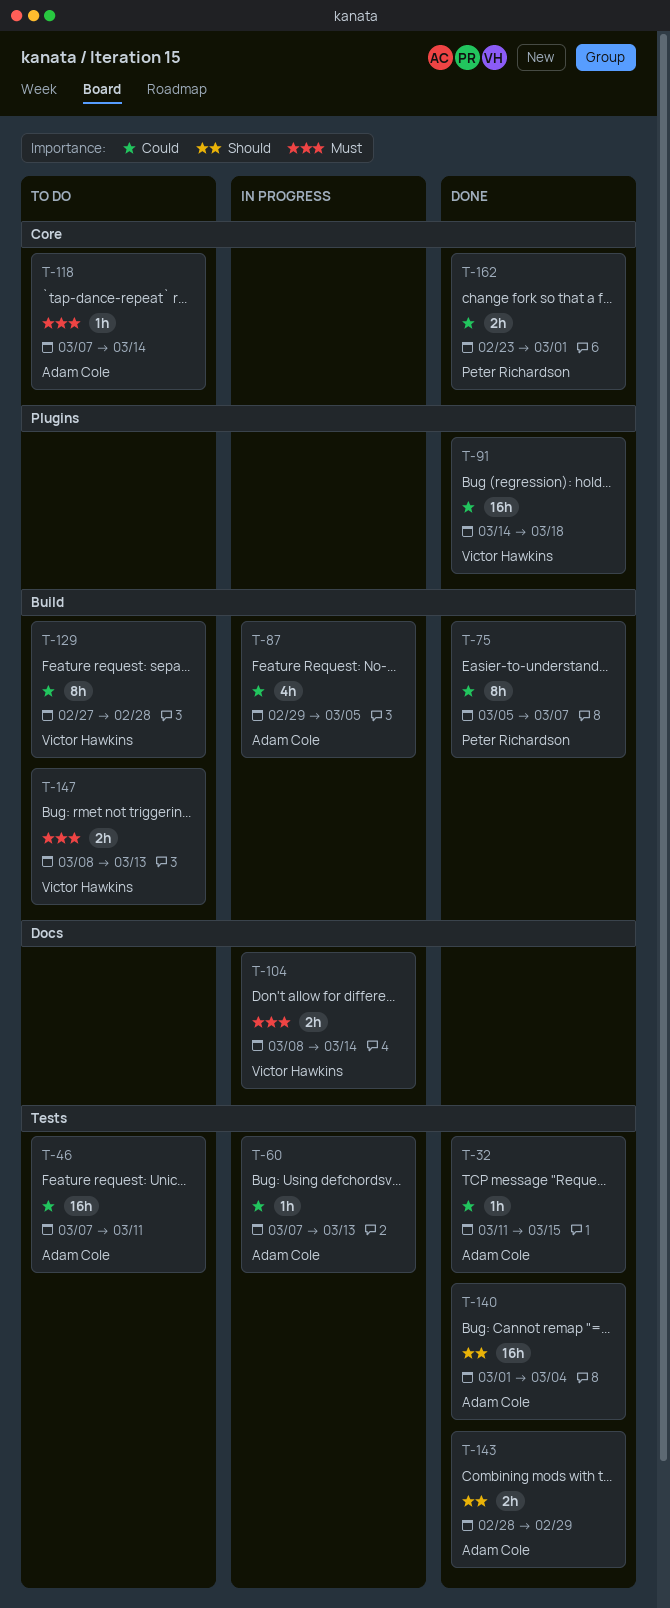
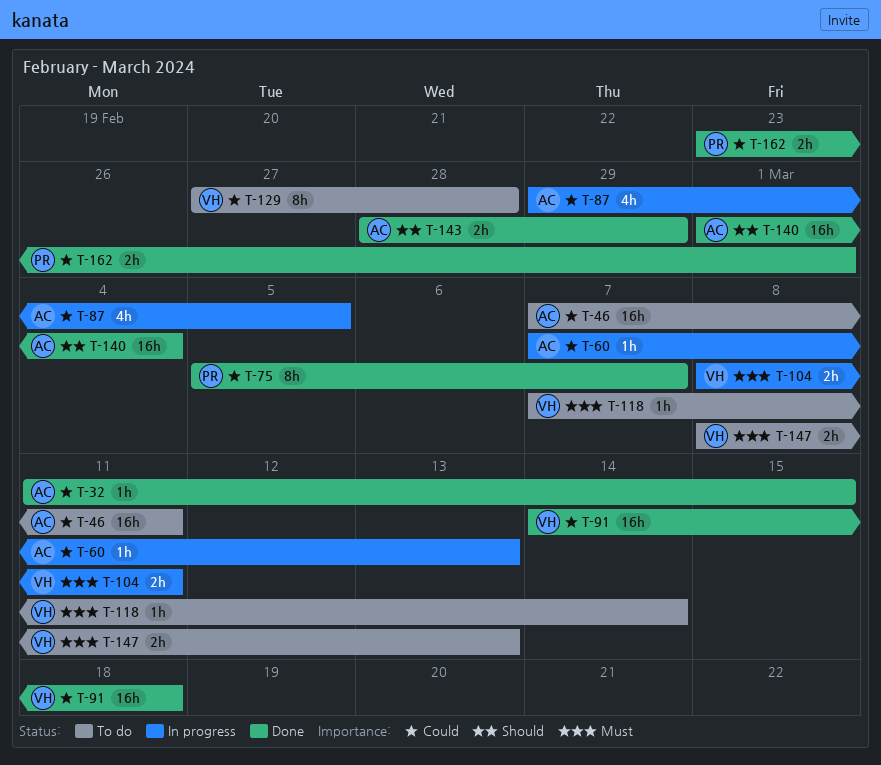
T-104, due: Mar 14 -> Mar 11
T-118, owner: Adam Cole -> Victor Hawkins

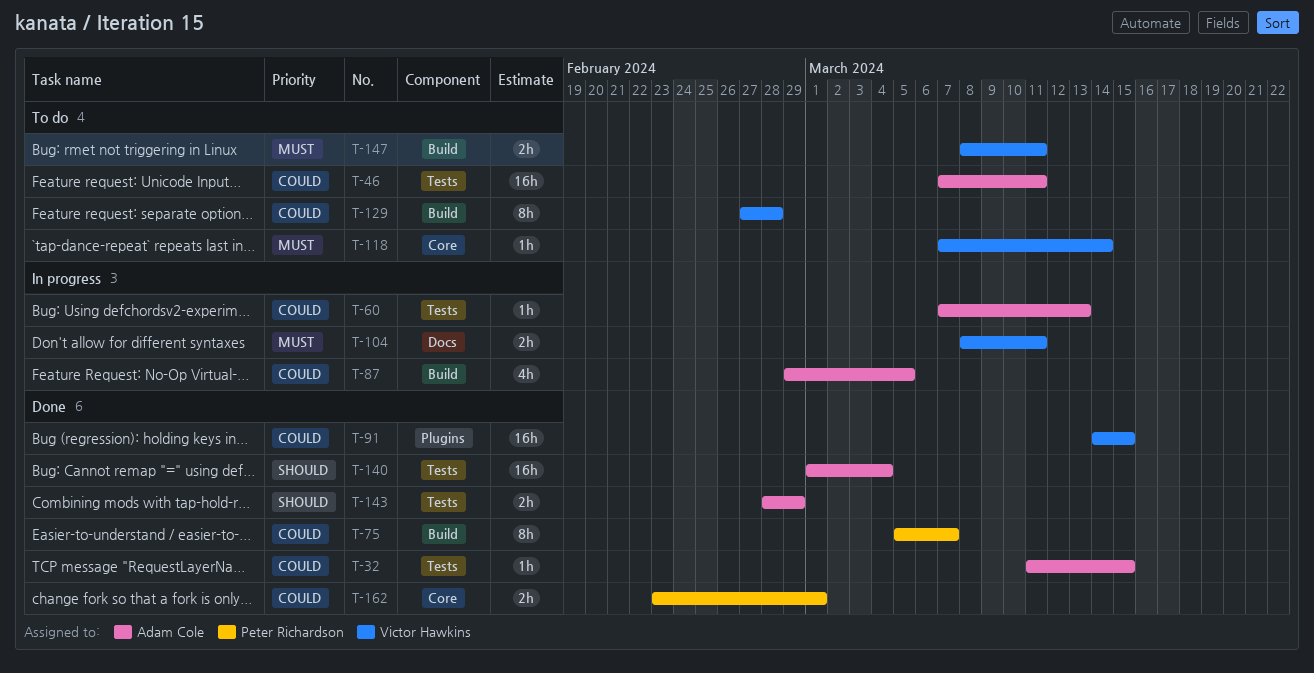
T-91, due: Mar 18 -> Mar 15
T-147, due: Mar 13 -> Mar 11

